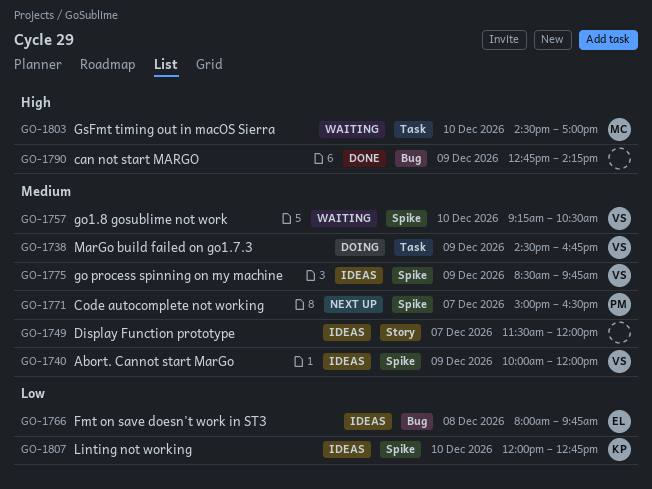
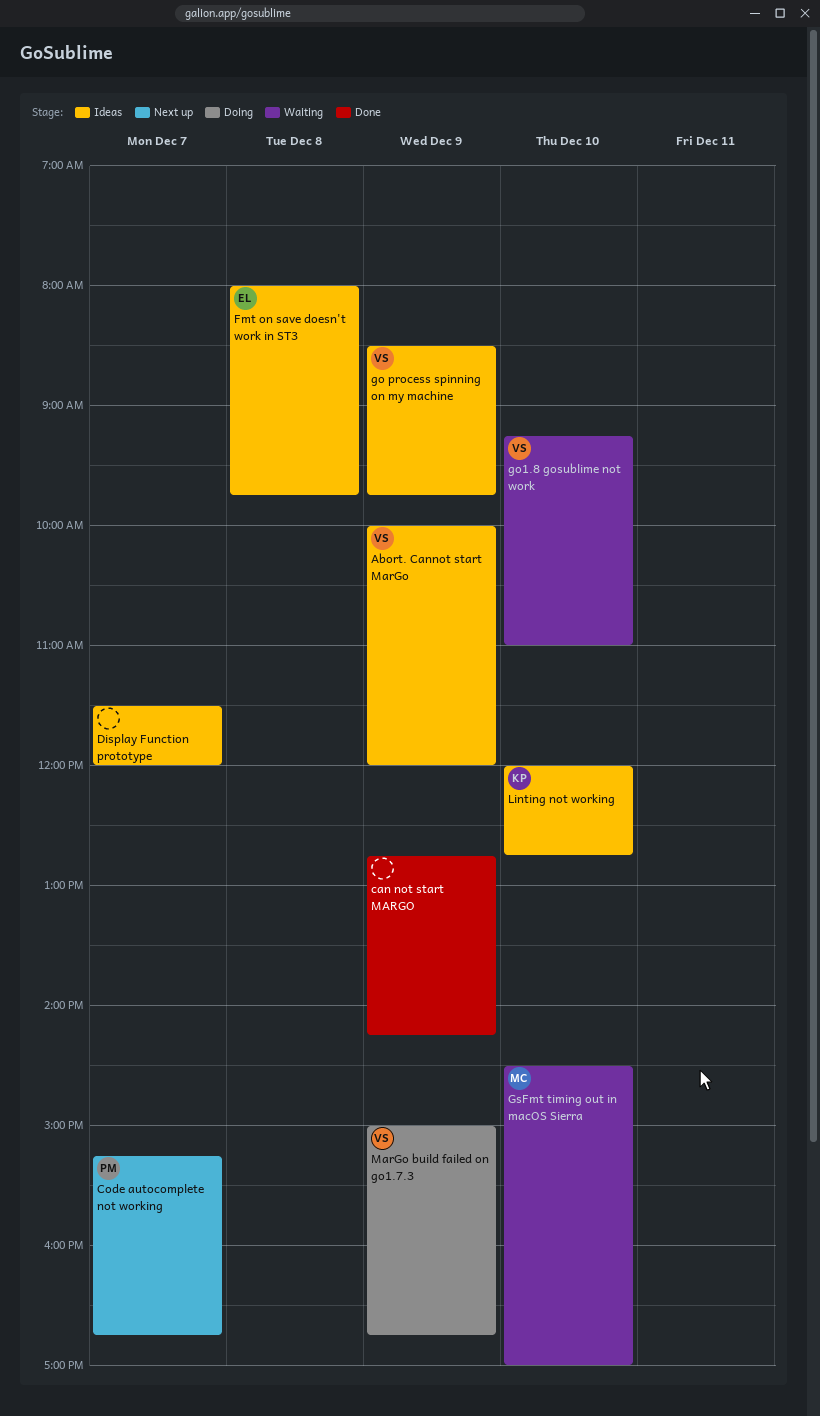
Code autocomplete not working, begins: 15:00 -> 15:15
Code autocomplete not working, ends: 16:30 -> 16:45
go1.8 gosublime not work, ends: 10:30 -> 11:00
MarGo build failed on go1.7.3, begins: 14:30 -> 15:00

